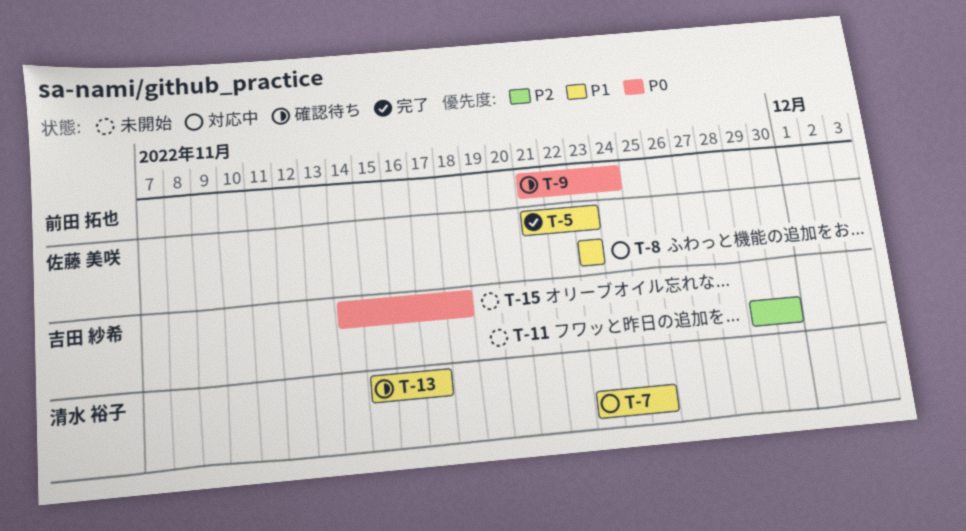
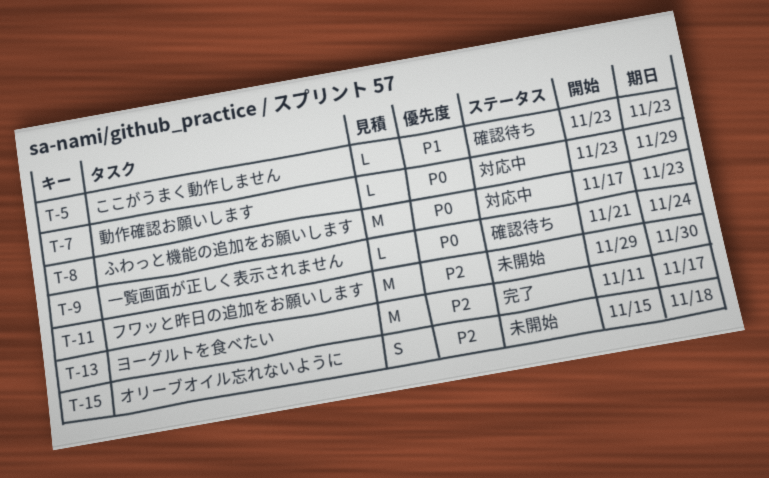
T-5, status: 完了 -> 確認待ち
T-5, start: Nov 21 -> Nov 23
T-7, priority: P1 -> P0
T-7, due: Nov 25 -> Nov 29
T-8, priority: P1 -> P0
T-8, start: Nov 23 -> Nov 17
T-13, status: 確認待ち -> 完了
T-13, priority: P1 -> P2
T-13, start: Nov 15 -> Nov 11
T-15, priority: P0 -> P2
T-15, start: Nov 14 -> Nov 15

